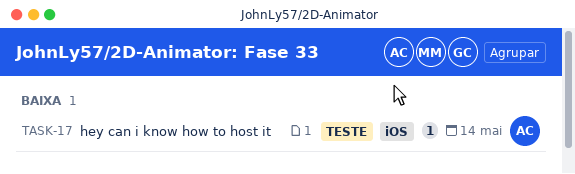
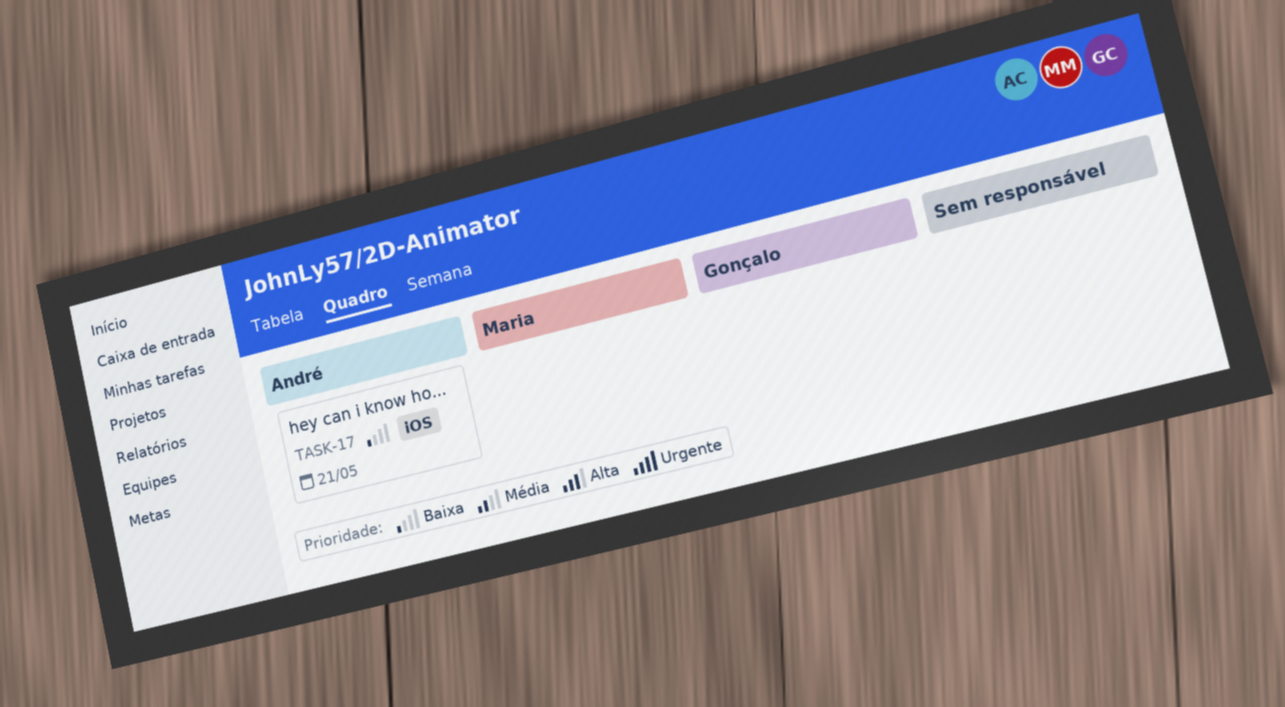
TASK-17, due: May 14 -> May 21

